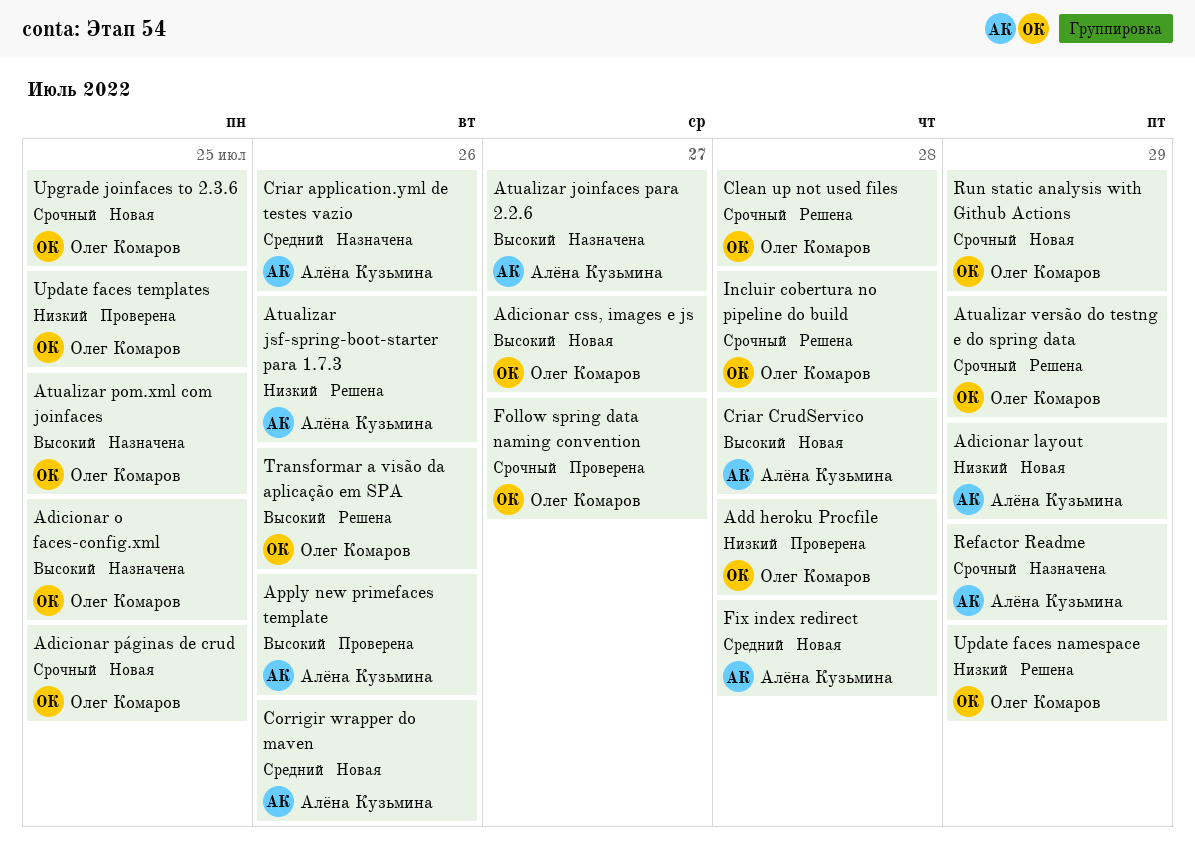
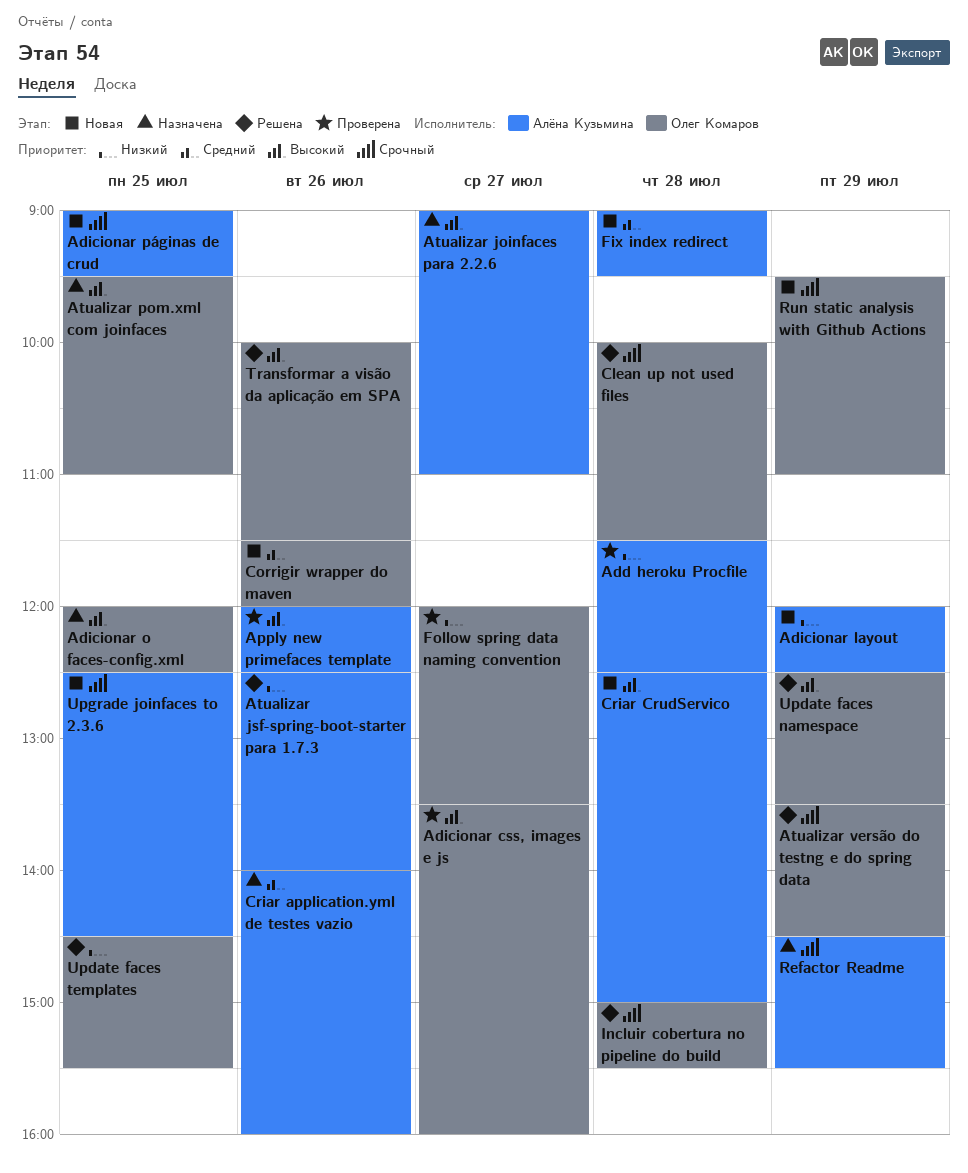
Add heroku Procfile, owner: Олег Комаров -> Алёна Кузьмина
Adicionar css, images e js, status: Новая -> Проверена
Adicionar páginas de crud, owner: Олег Комаров -> Алёна Кузьмина
Corrigir wrapper do maven, owner: Алёна Кузьмина -> Олег Комаров
Follow spring data naming convention, priority: Срочный -> Низкий
Update faces namespace, priority: Низкий -> Высокий
Update faces templates, status: Проверена -> Решена
Upgrade joinfaces to 2.3.6, owner: Олег Комаров -> Алёна Кузьмина

